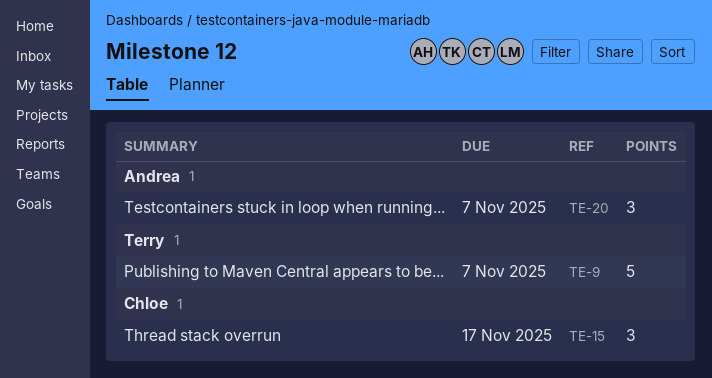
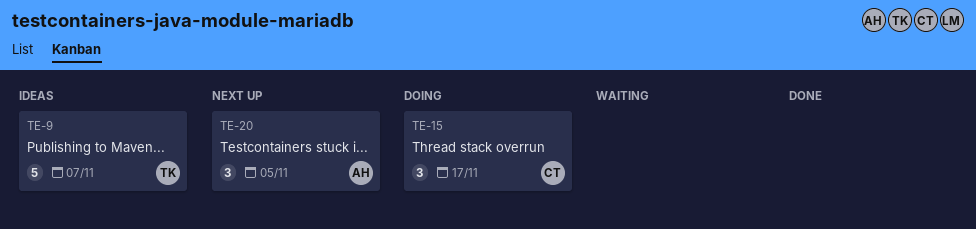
TE-20, due: Nov 7 -> Nov 5

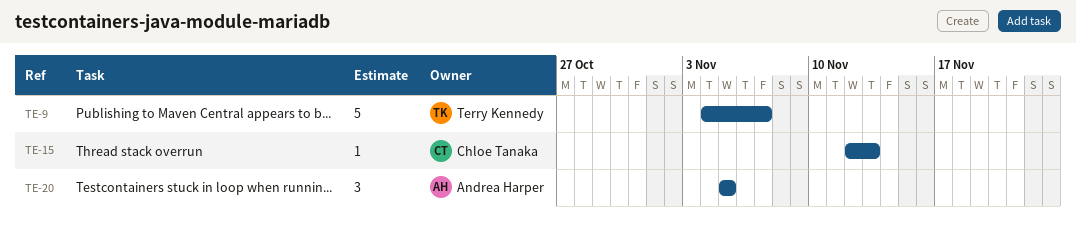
TE-15, estimate: 3 -> 1
TE-15, due: Nov 17 -> Nov 13

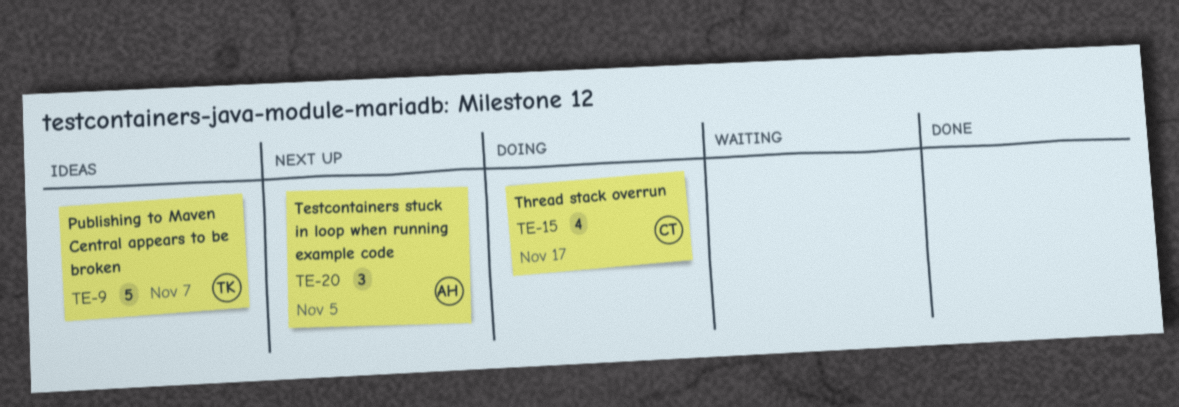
TE-15, estimate: 1 -> 4
TE-15, due: Nov 13 -> Nov 17

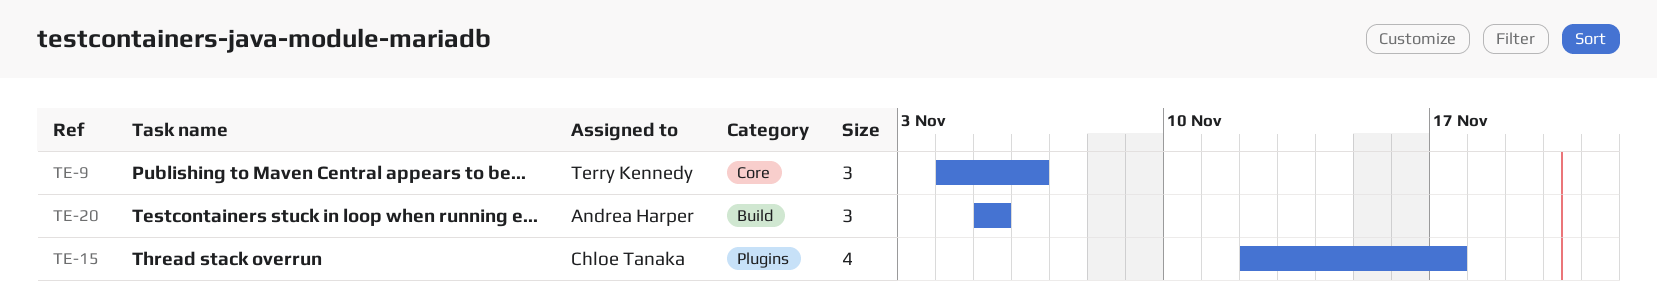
TE-9, estimate: 5 -> 3
TE-9, due: Nov 7 -> Nov 6

